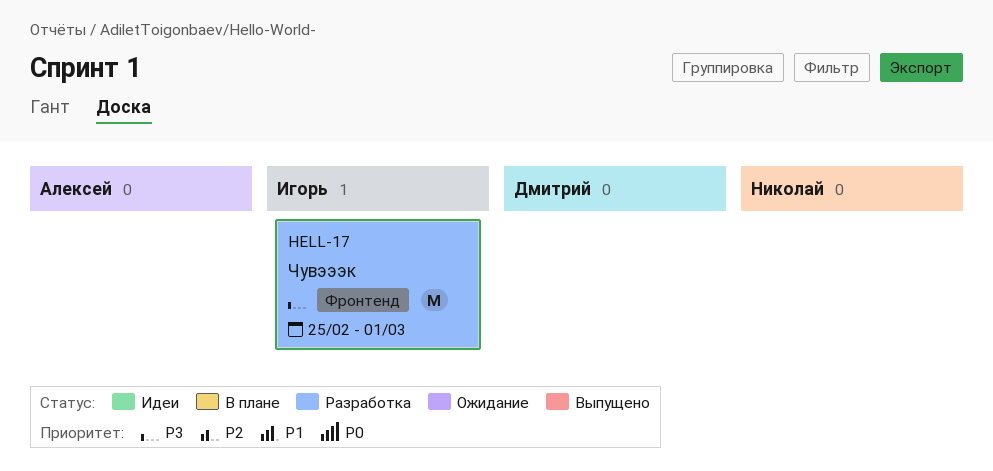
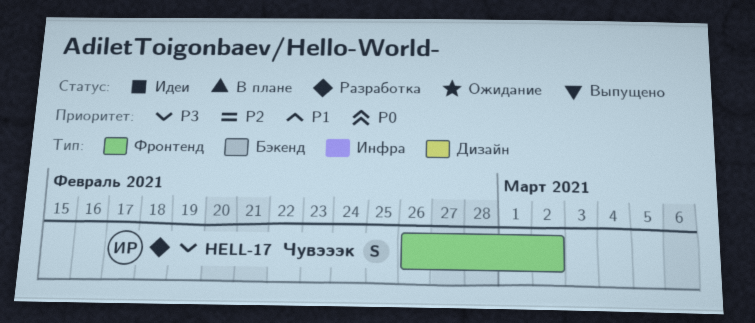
HELL-17, estimate: M -> S
HELL-17, start: Feb 25 -> Feb 26
HELL-17, due: Mar 1 -> Mar 2

